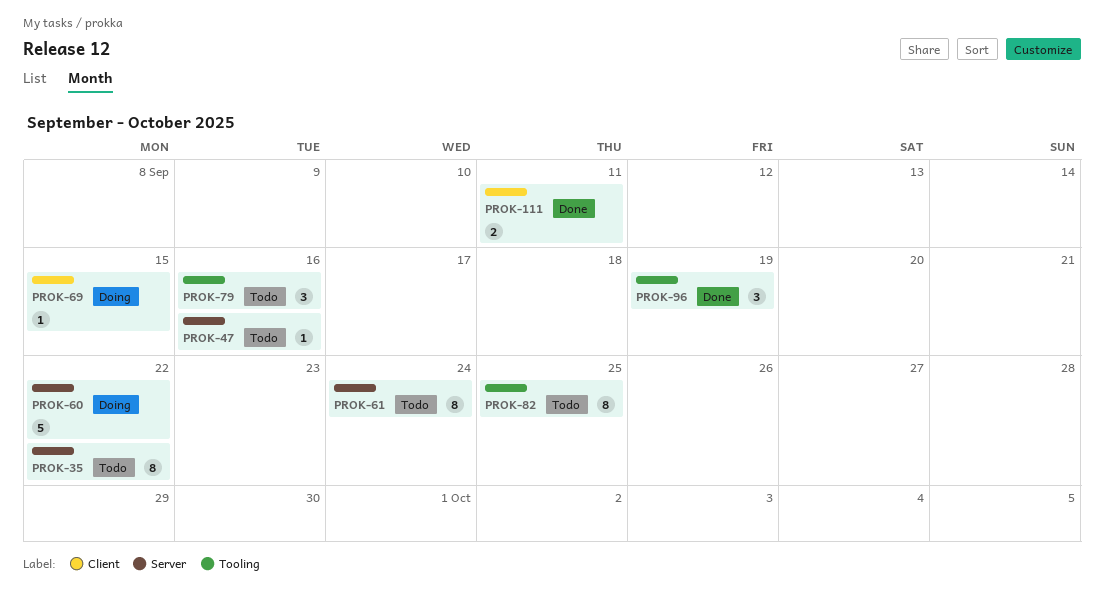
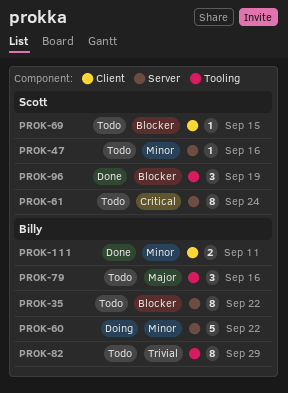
PROK-69, status: Doing -> Todo
PROK-82, due: Sep 25 -> Sep 29

